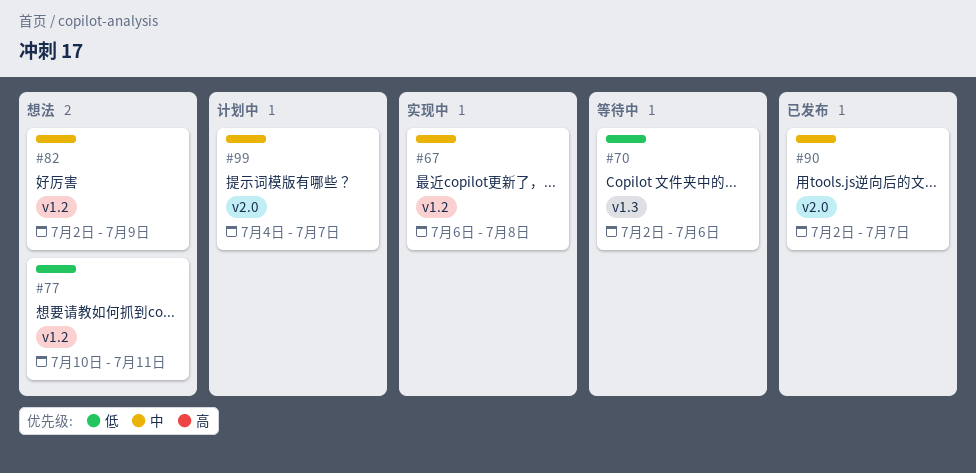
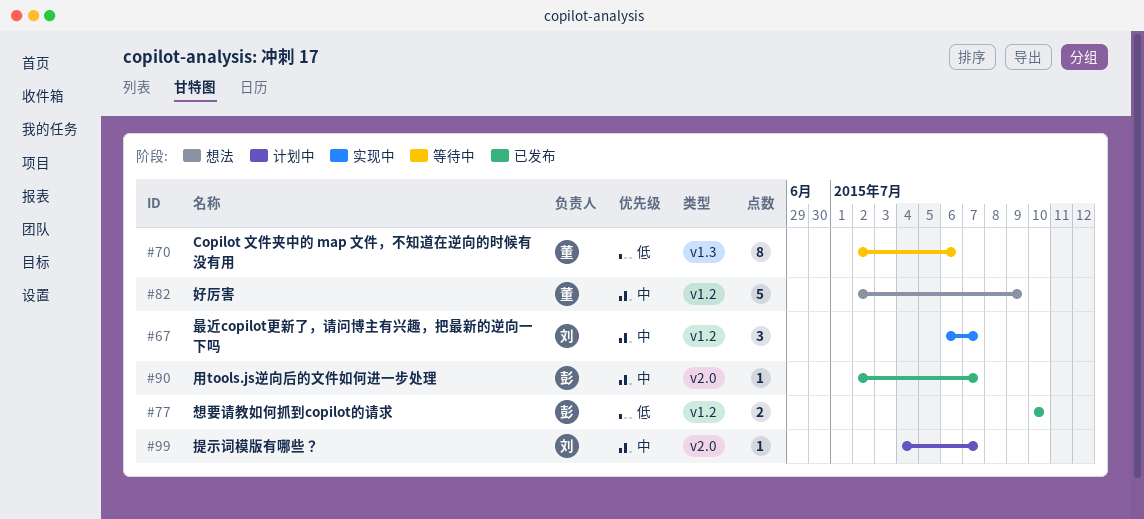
#67, due: Jul 8 -> Jul 7
#77, status: 想法 -> 已发布
#77, due: Jul 11 -> Jul 10

